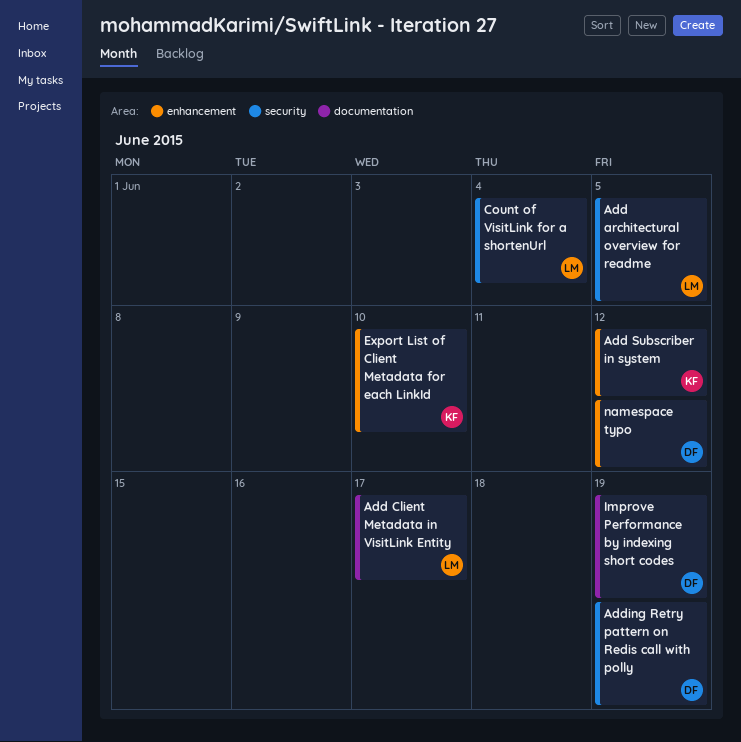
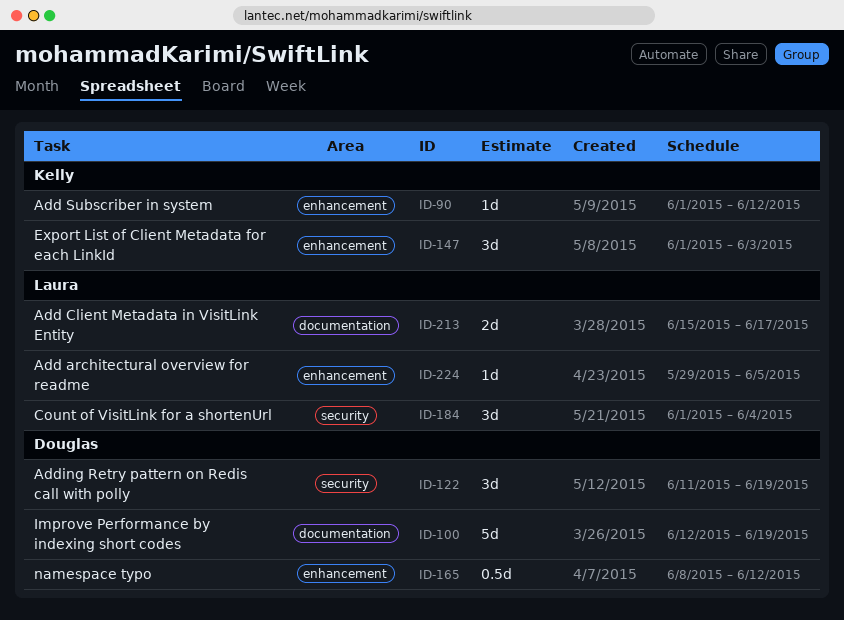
Add architectural overview for readme, label: security -> enhancement
Export List of Client Metadata for each LinkId, due: Jun 10 -> Jun 3

